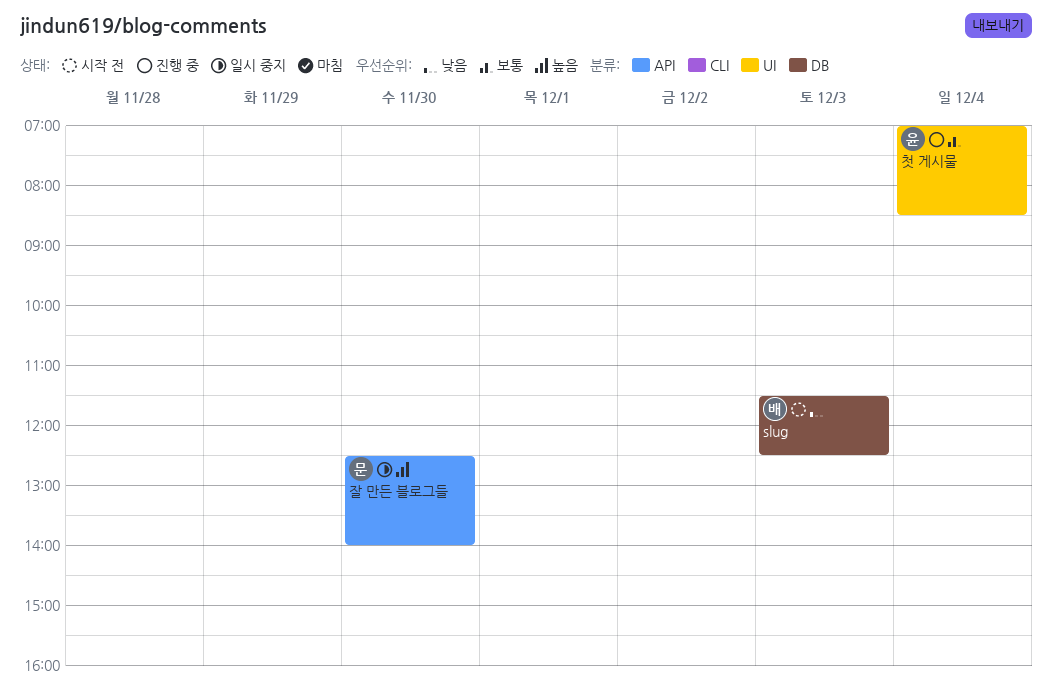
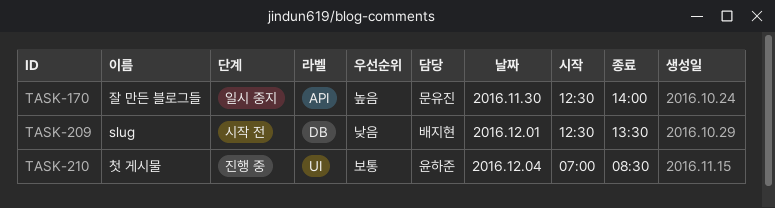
slug, day: Dec 3 -> Dec 1
slug, begins: 11:30 -> 12:30
slug, ends: 12:30 -> 13:30

